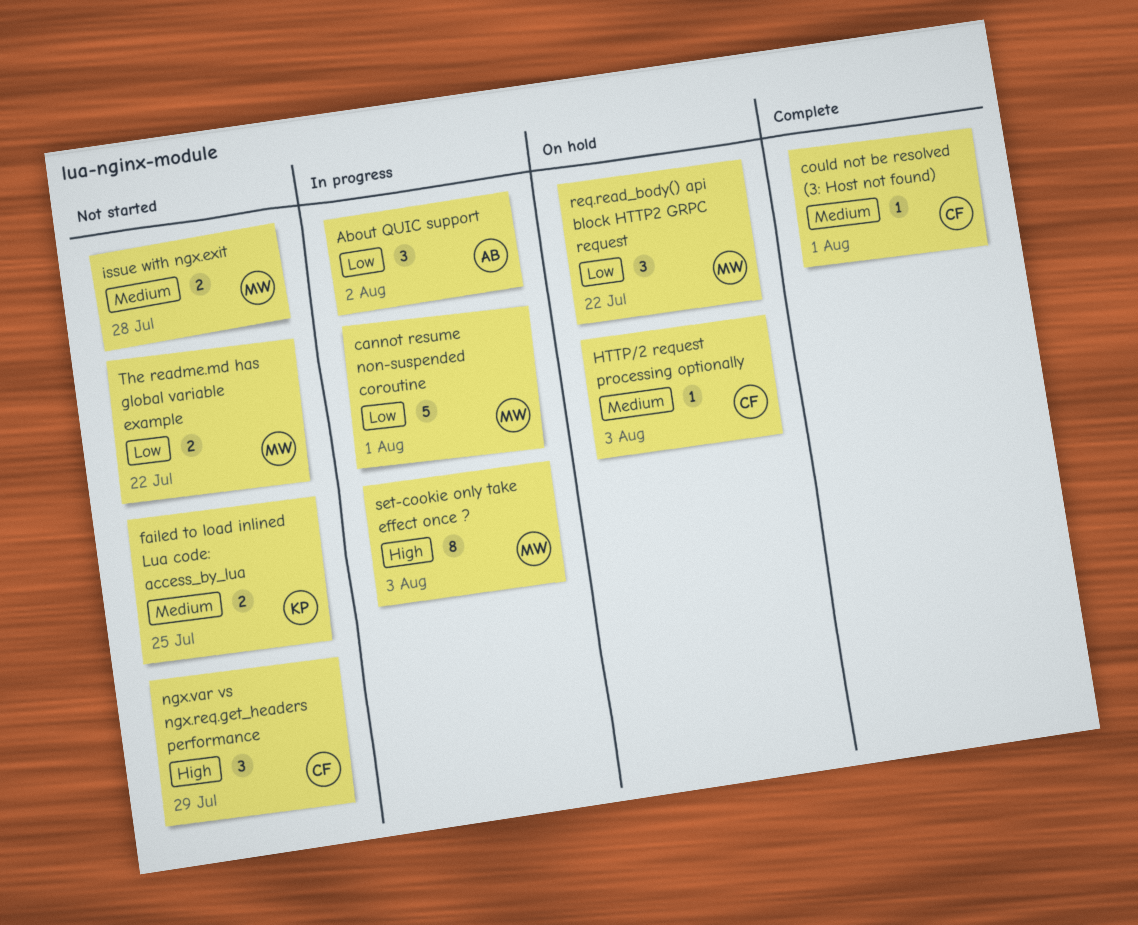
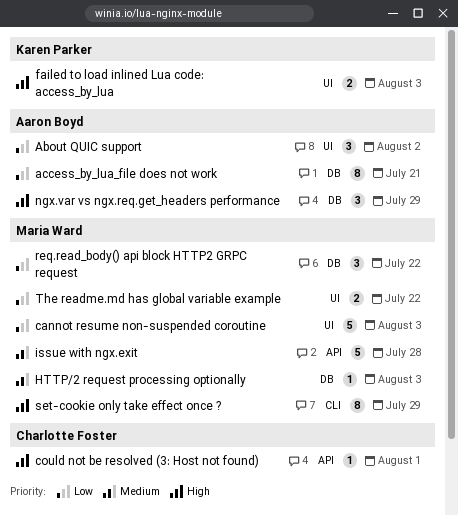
access_by_lua_file does not work: none -> present
cannot resume non-suspended coroutine, due: Aug 1 -> Aug 3
could not be resolved (3: Host not found), priority: Medium -> High
failed to load inlined Lua code: access_by_lua, priority: Medium -> High
failed to load inlined Lua code: access_by_lua, due: Jul 25 -> Aug 3
HTTP/2 request processing optionally, owner: Charlotte Foster -> Maria Ward
issue with ngx.exit, estimate: 2 -> 5
ngx.var vs ngx.req.get_headers performance, owner: Charlotte Foster -> Aaron Boyd
set-cookie only take effect once ?, due: Aug 3 -> Jul 29

